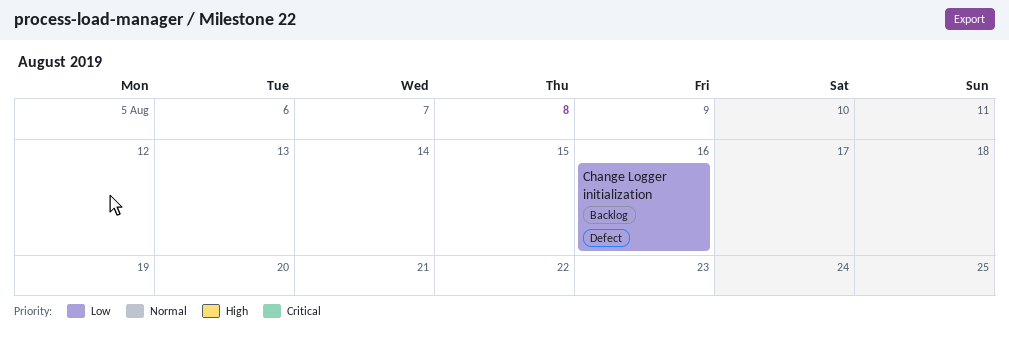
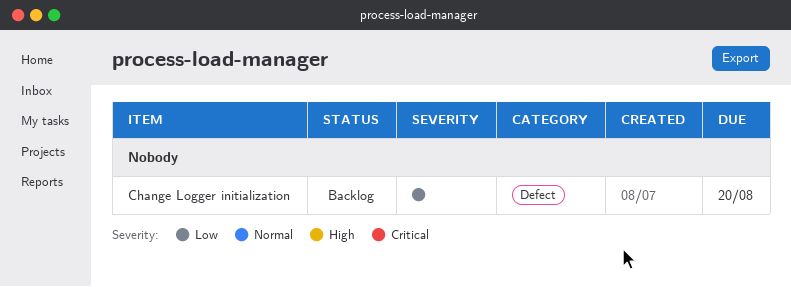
Change Logger initialization, due: Aug 16 -> Aug 20

